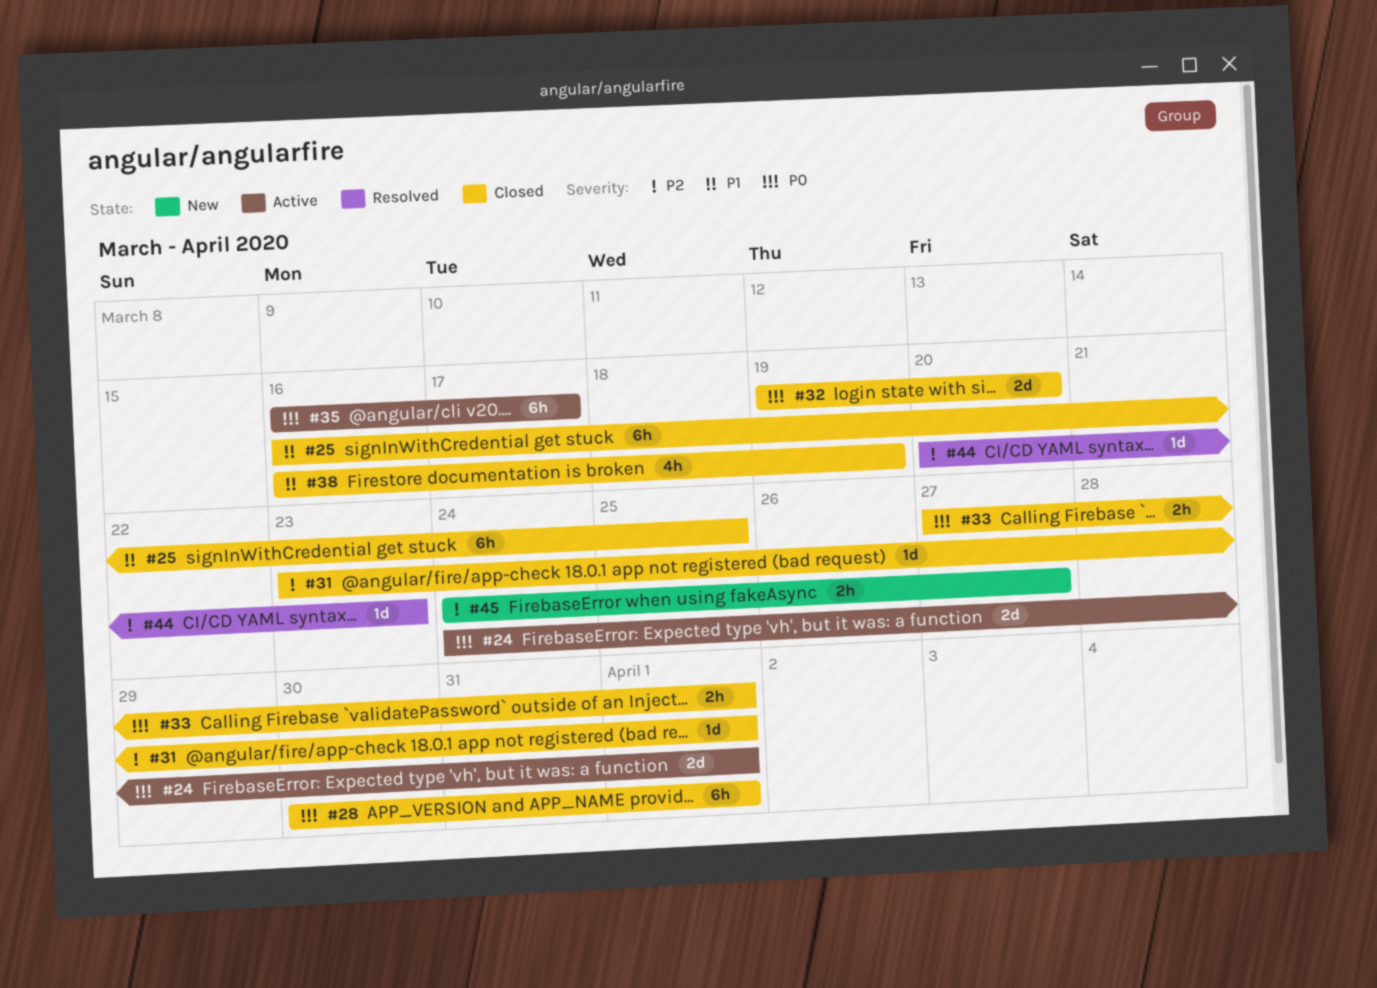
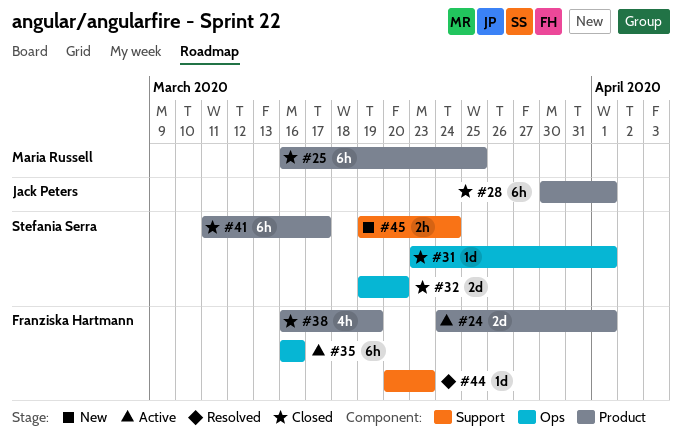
#33: present -> none
#35, due: Mar 17 -> Mar 16
#41: none -> present
#45, start: Mar 24 -> Mar 19
#45, due: Mar 27 -> Mar 24

